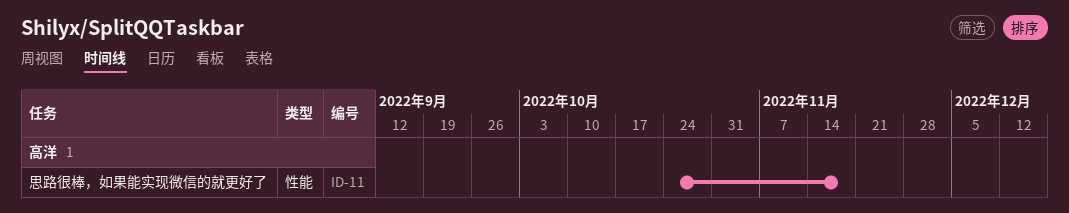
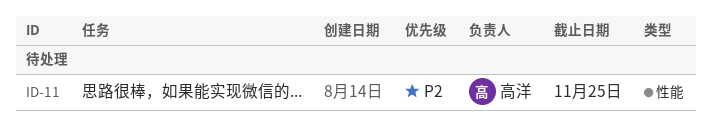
ID-11, due: Nov 18 -> Nov 25

